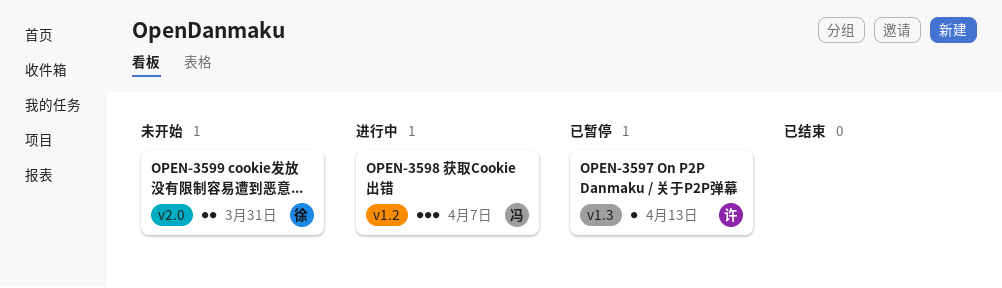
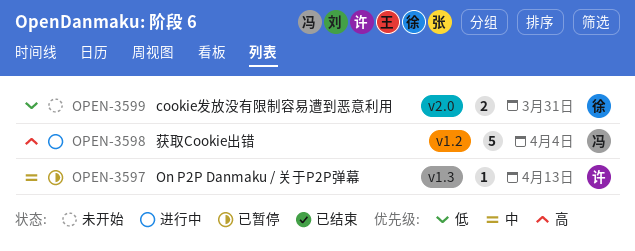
OPEN-3598, estimate: 3 -> 5
OPEN-3598, due: Apr 7 -> Apr 4

